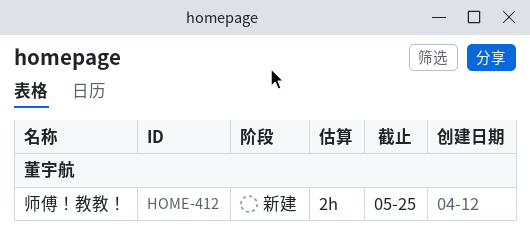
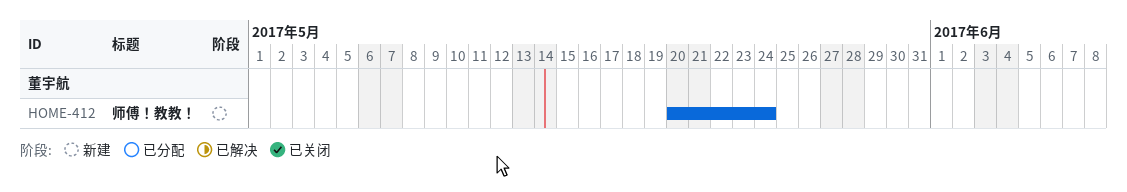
HOME-412, due: May 25 -> May 24

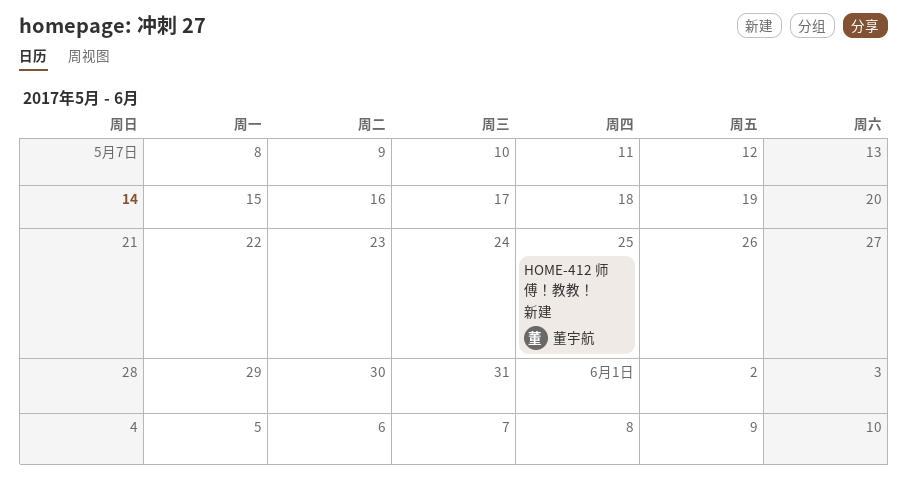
HOME-412, due: May 24 -> May 25

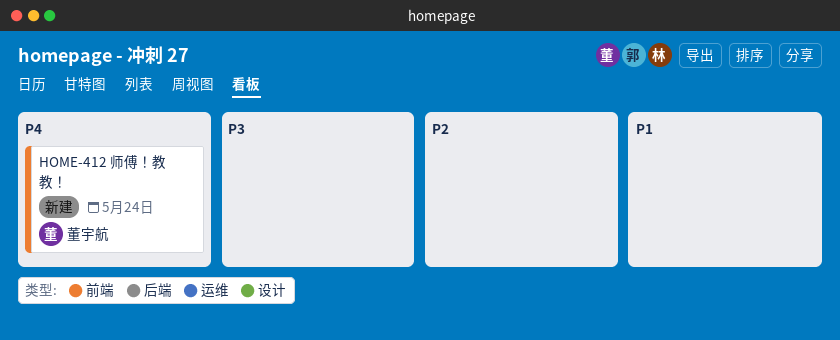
HOME-412, due: May 25 -> May 24

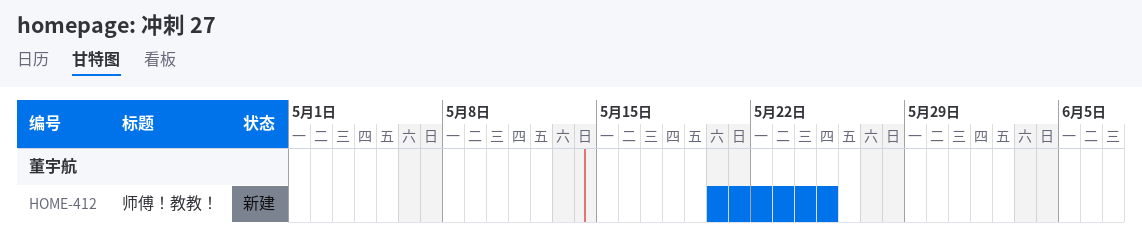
HOME-412, due: May 24 -> May 25

